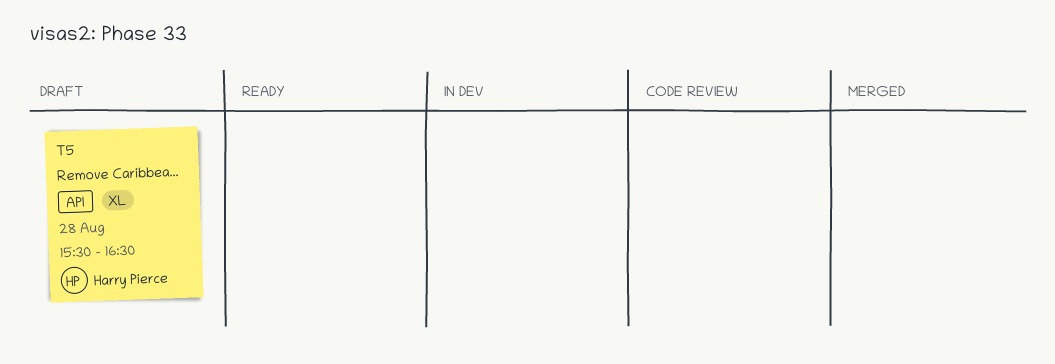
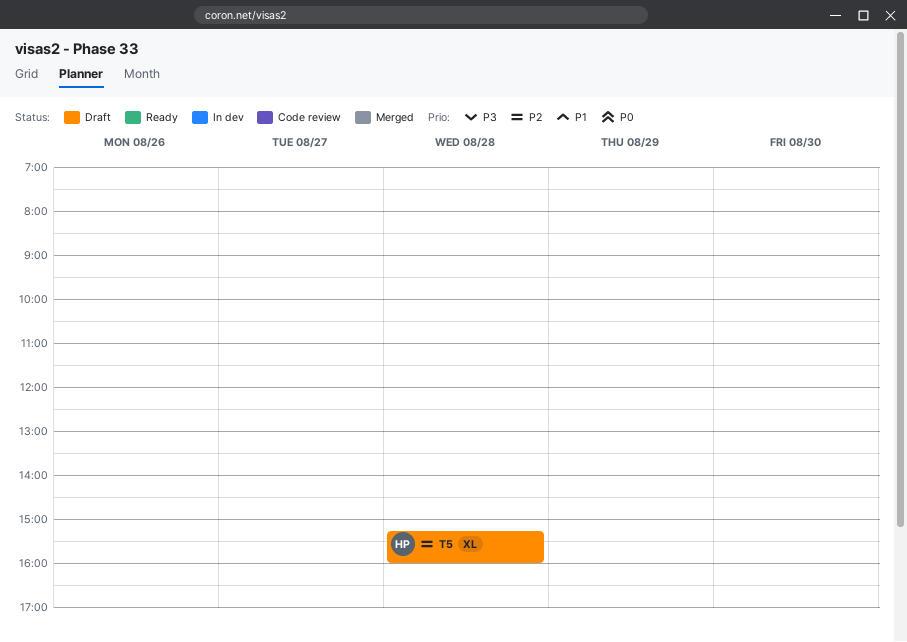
T5, begins: 15:30 -> 15:15
T5, ends: 16:30 -> 16:00

